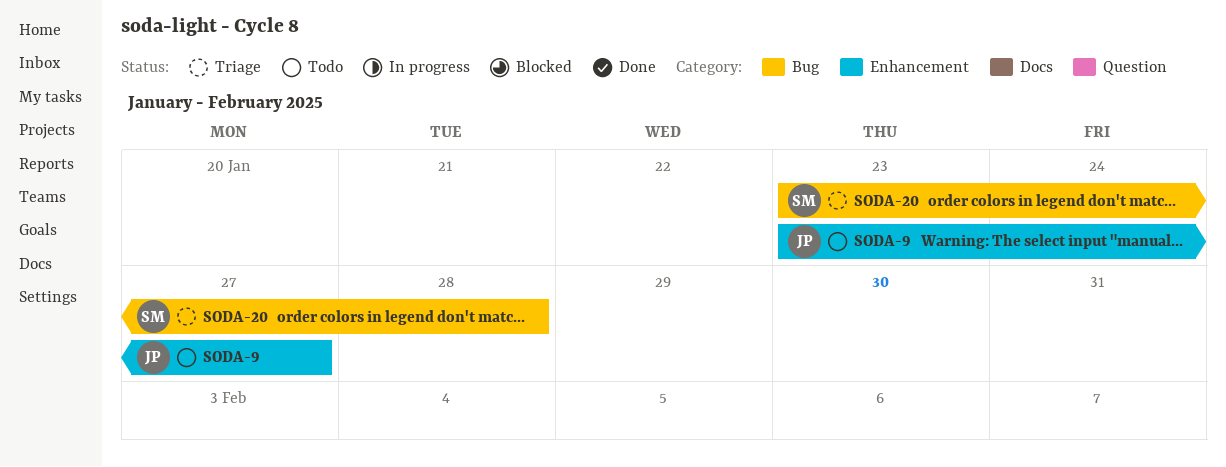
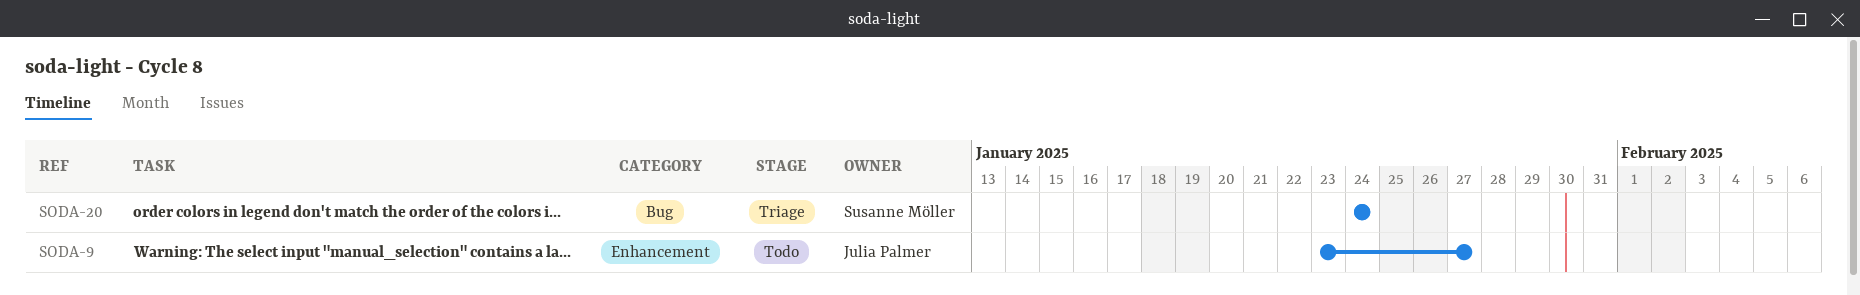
SODA-20, start: Jan 23 -> Jan 24
SODA-20, due: Jan 28 -> Jan 24

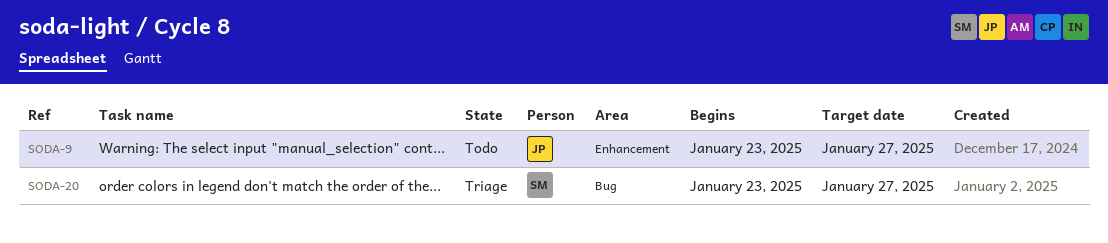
SODA-20, start: Jan 24 -> Jan 23
SODA-20, due: Jan 24 -> Jan 27

